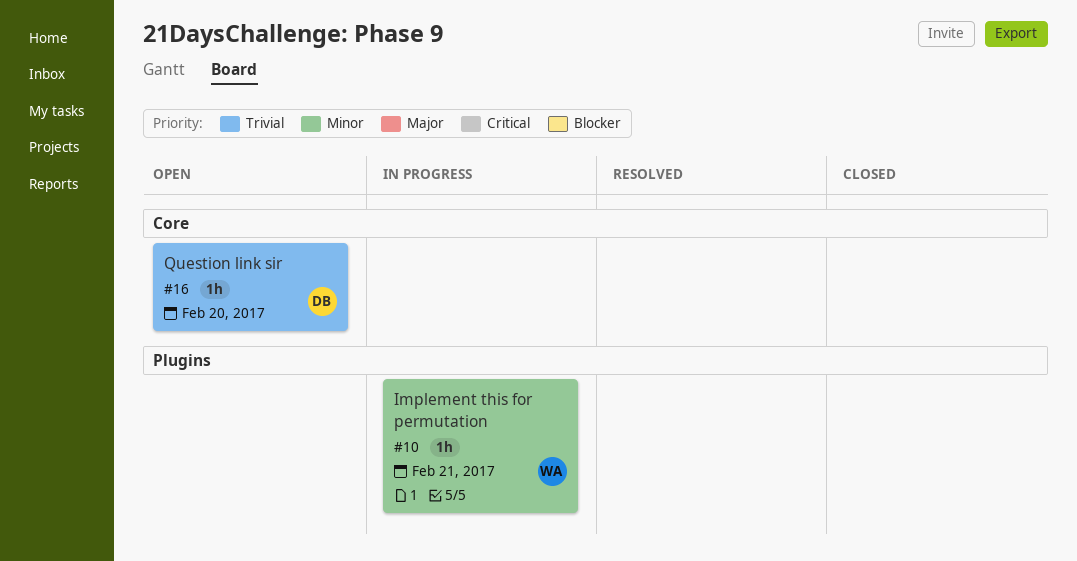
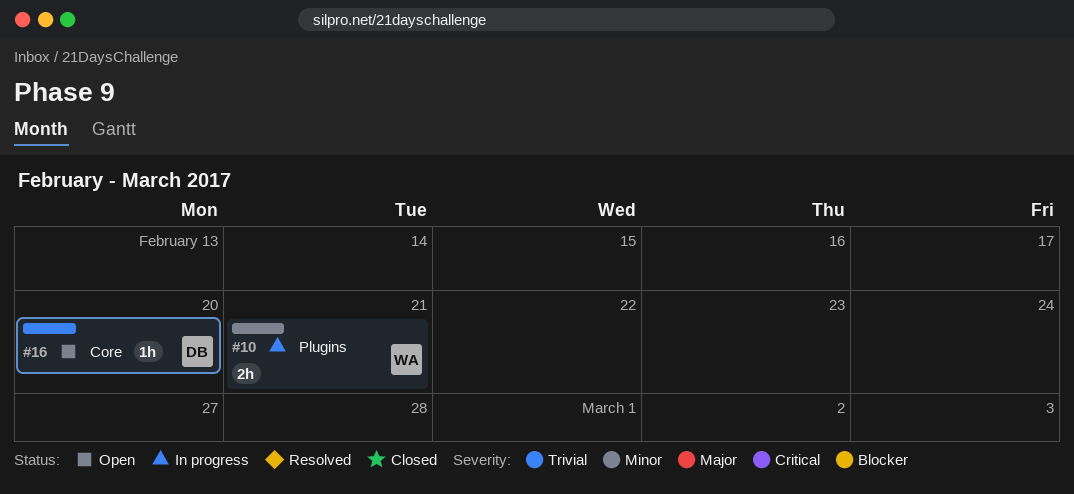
#10, estimate: 1h -> 2h

